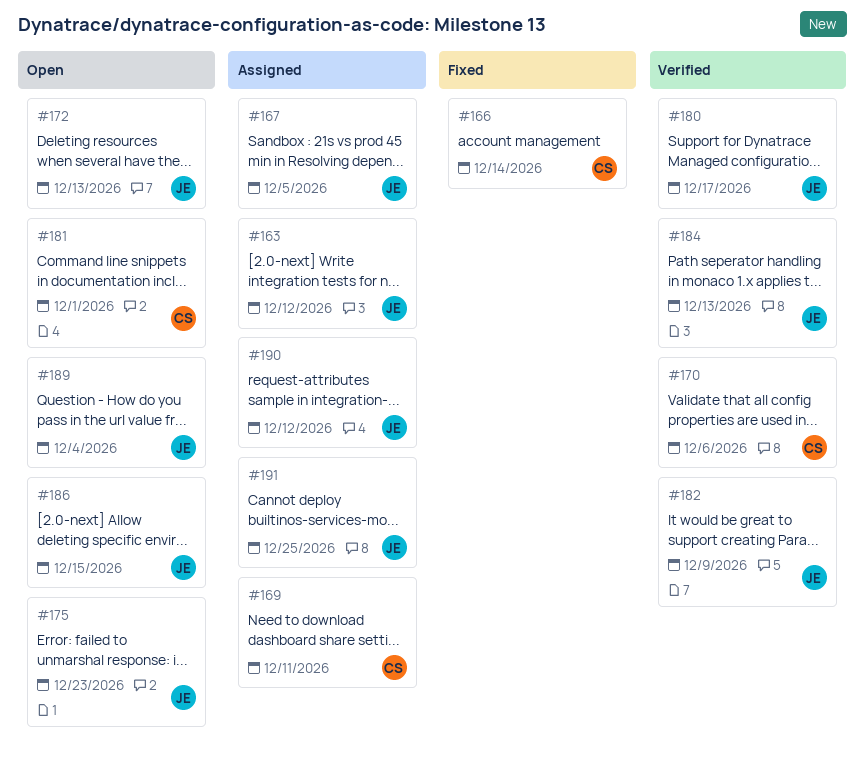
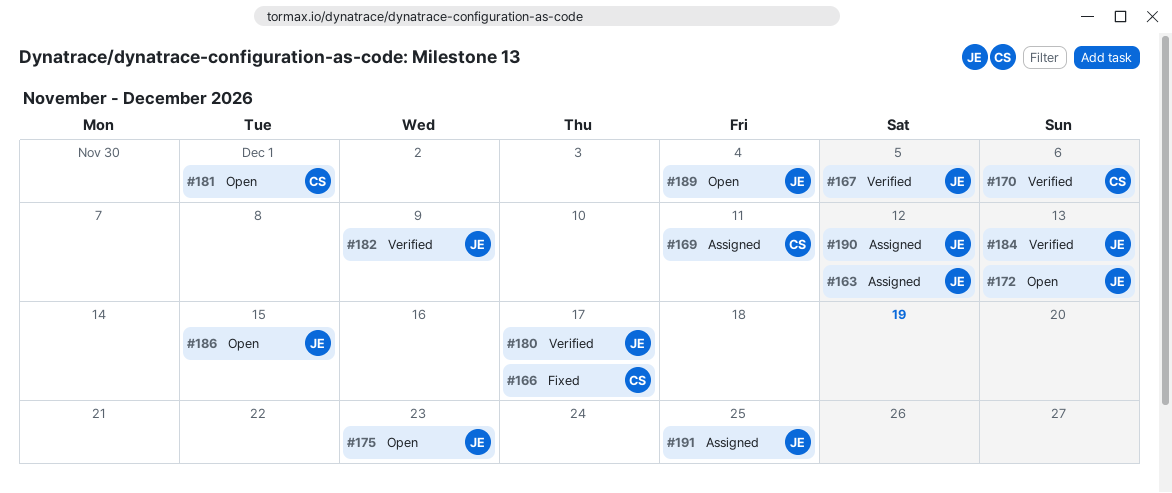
#166, due: Dec 14 -> Dec 17
#167, status: Assigned -> Verified

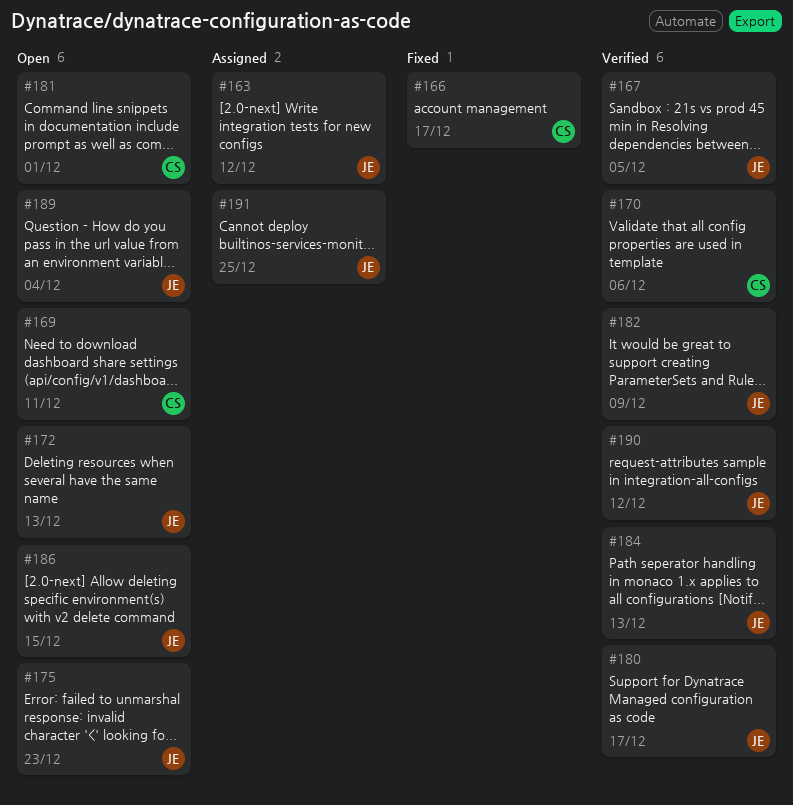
#169, status: Assigned -> Open
#190, status: Assigned -> Verified

